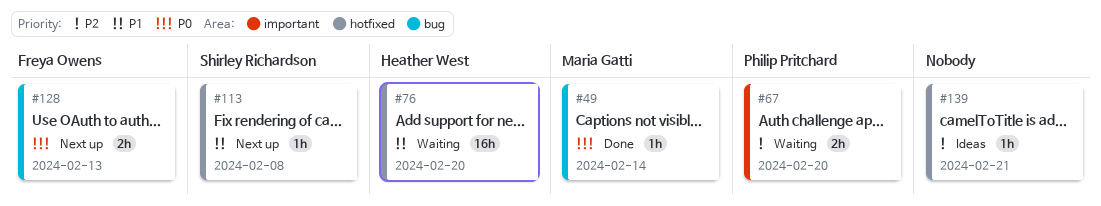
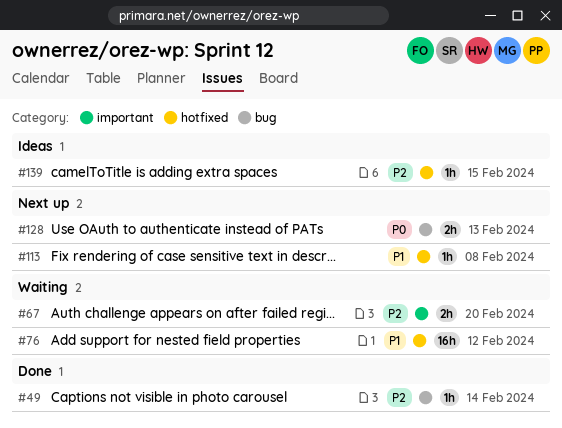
#49, priority: P0 -> P2
#76, due: Feb 20 -> Feb 12
#139, due: Feb 21 -> Feb 15

